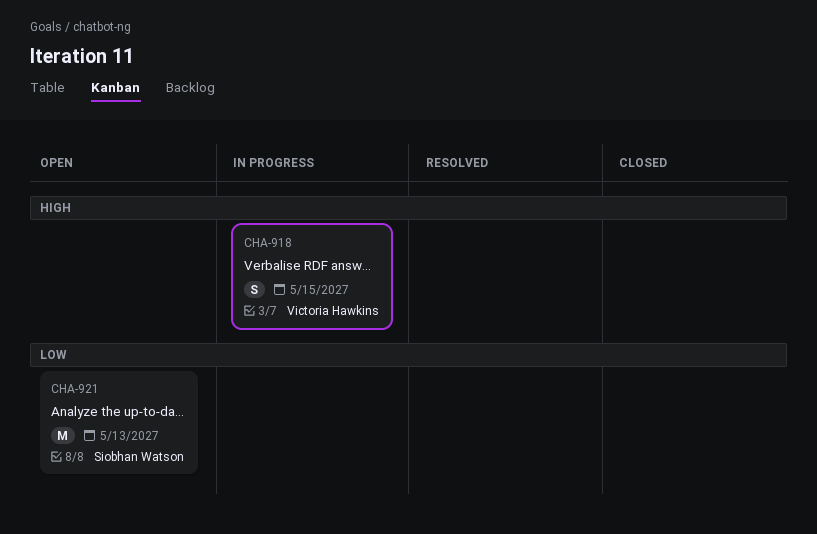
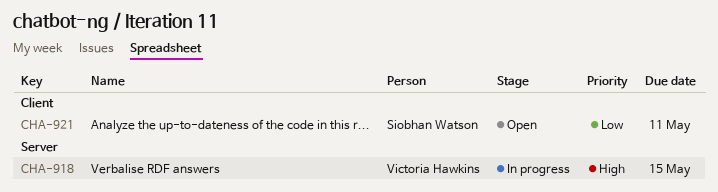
CHA-921, due: May 13 -> May 11

